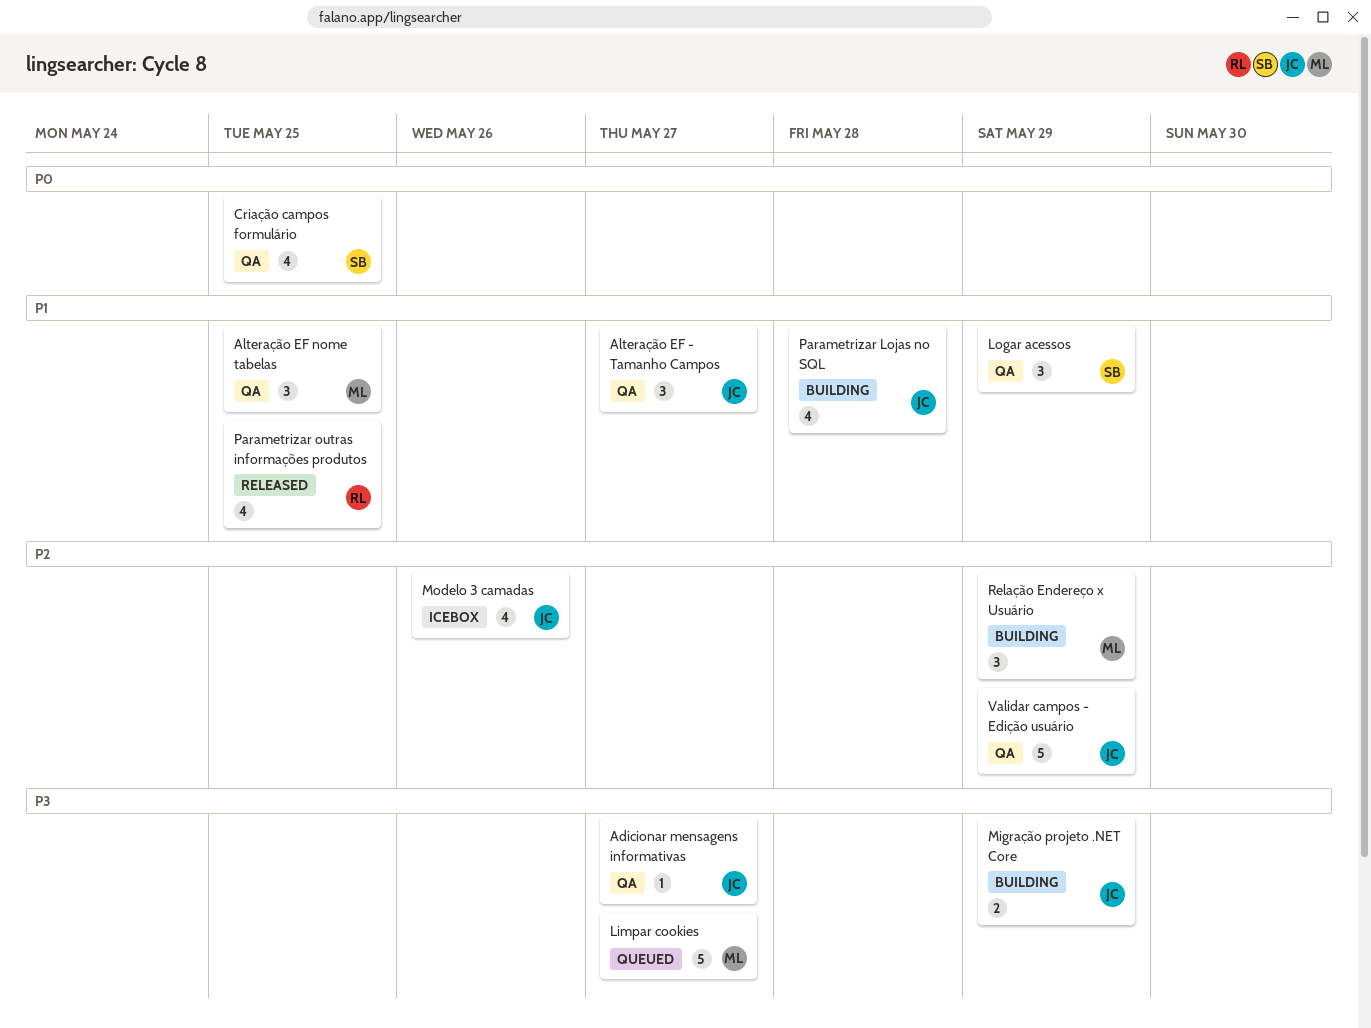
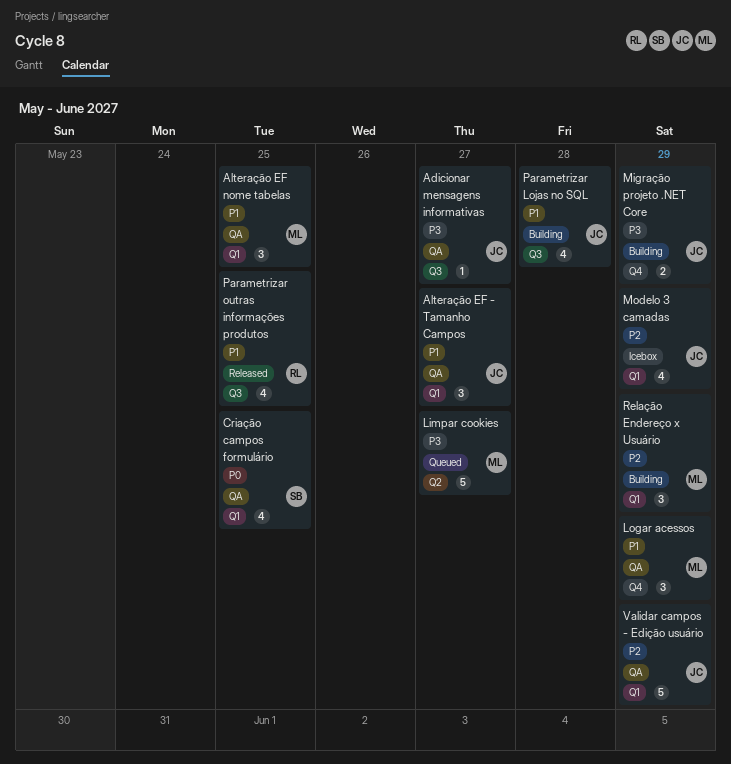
Logar acessos, owner: SB -> ML
Modelo 3 camadas, due: May 26 -> May 29

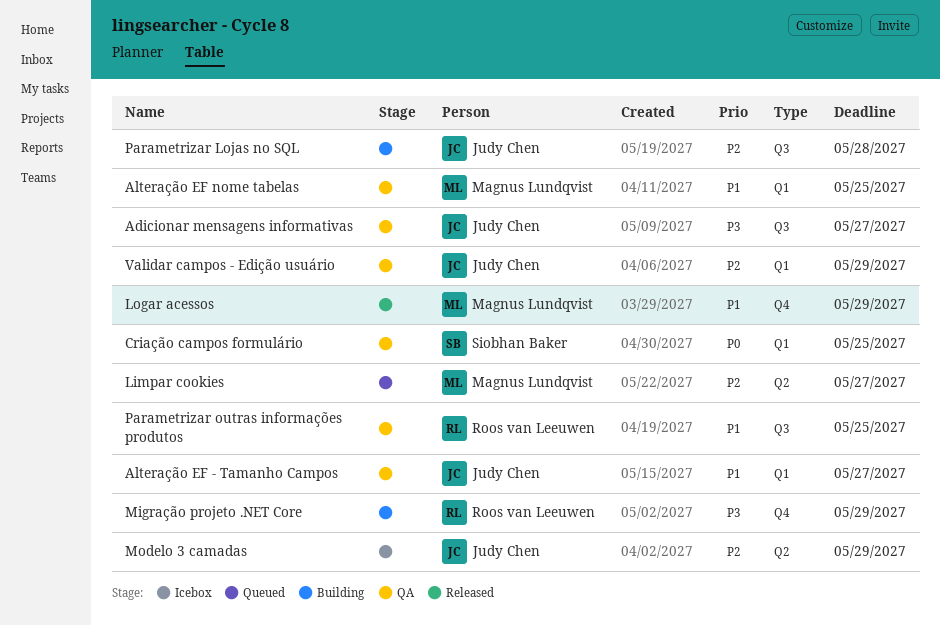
Limpar cookies, priority: P3 -> P2
Logar acessos, status: QA -> Released
Migração projeto .NET Core, owner: Judy Chen -> Roos van Leeuwen
Modelo 3 camadas, label: Q1 -> Q2
Parametrizar Lojas no SQL, priority: P1 -> P2
Parametrizar outras informações produtos, status: Released -> QA
Relação Endereço x Usuário: present -> none

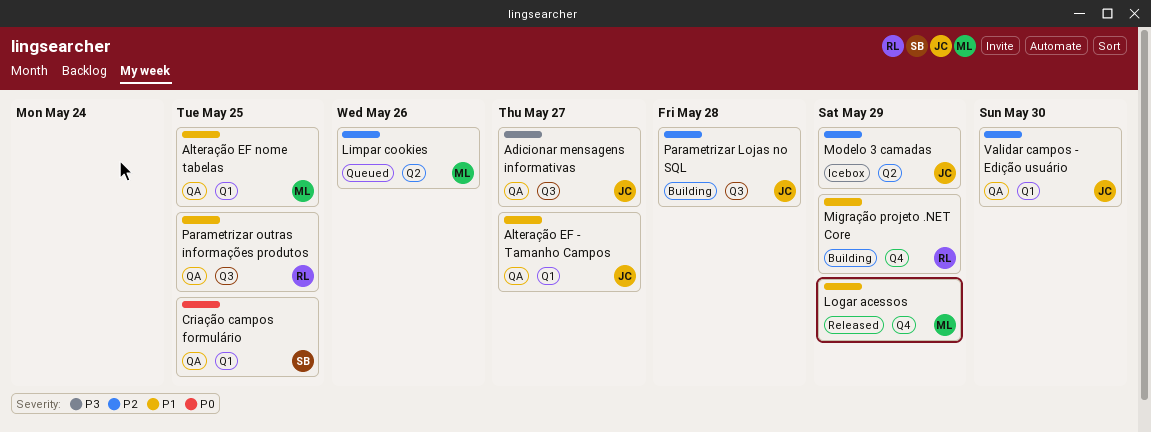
Limpar cookies, due: May 27 -> May 26
Migração projeto .NET Core, priority: P3 -> P1
Validar campos - Edição usuário, due: May 29 -> May 30

